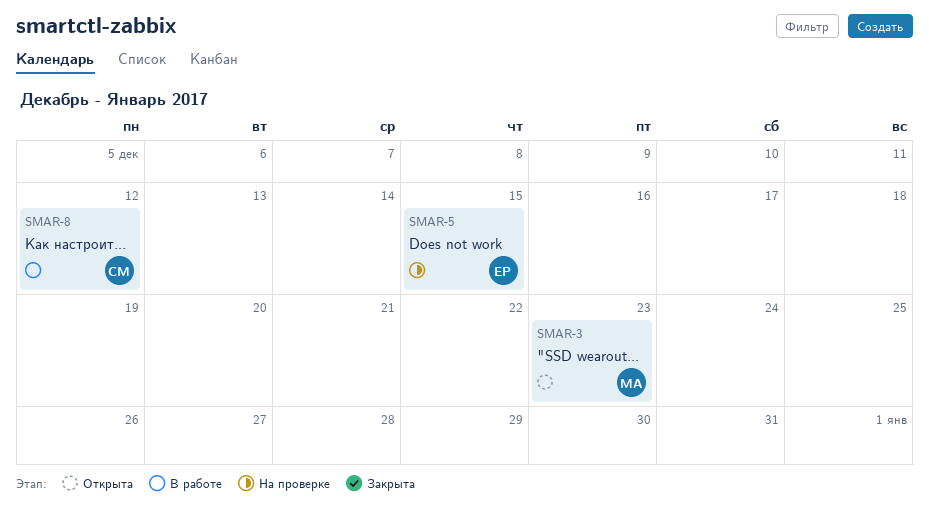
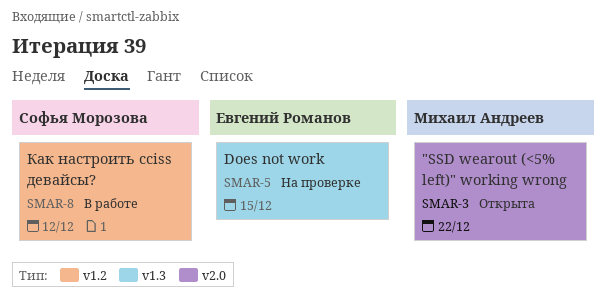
SMAR-3, due: Dec 23 -> Dec 22

